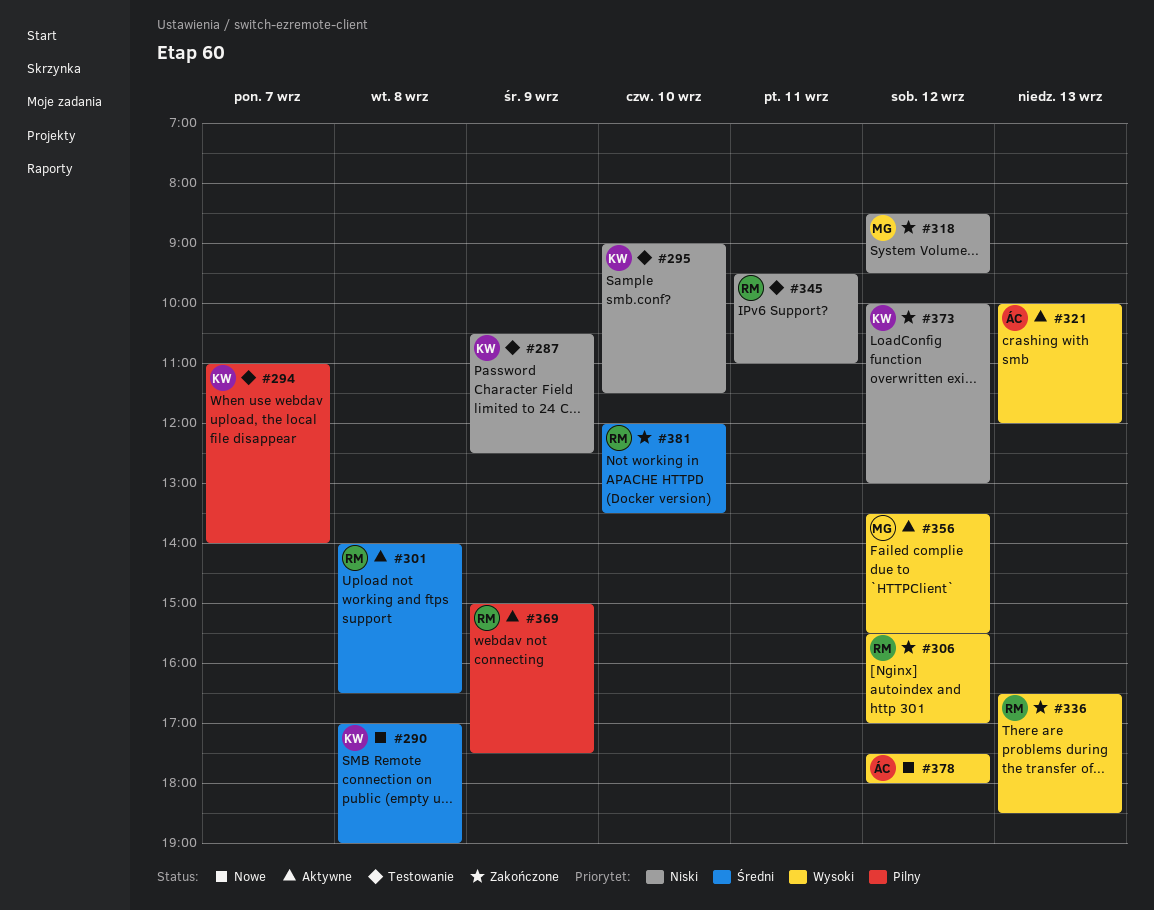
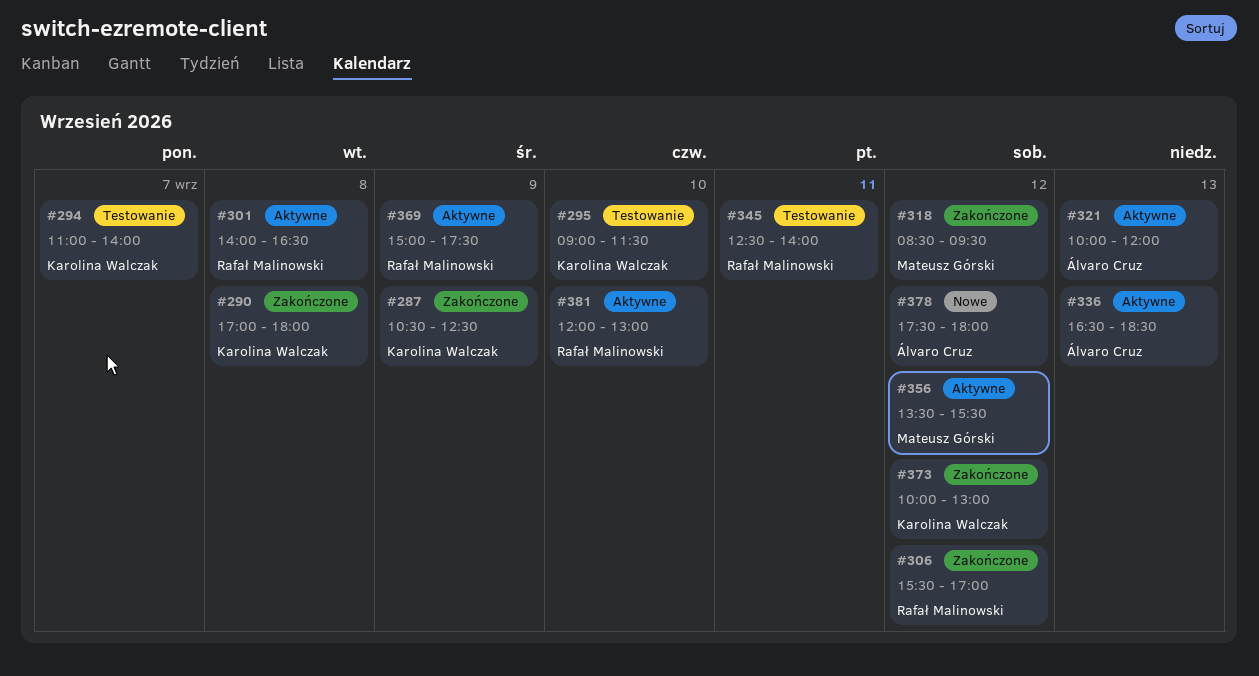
#287, status: Testowanie -> Zakończone
#290, status: Nowe -> Zakończone
#290, ends: 19:00 -> 18:00
#336, status: Zakończone -> Aktywne
#336, owner: Rafał Malinowski -> Álvaro Cruz
#345, begins: 09:30 -> 12:30
#345, ends: 11:00 -> 14:00
#381, status: Zakończone -> Aktywne
#381, ends: 13:30 -> 13:00

